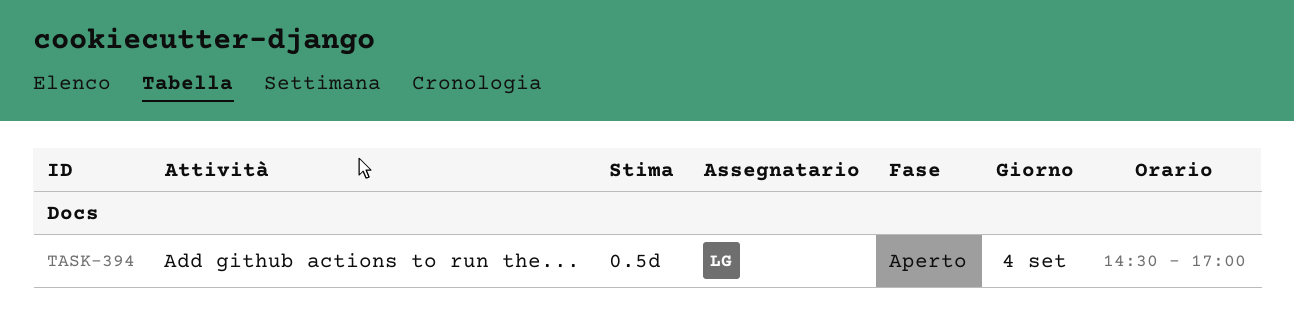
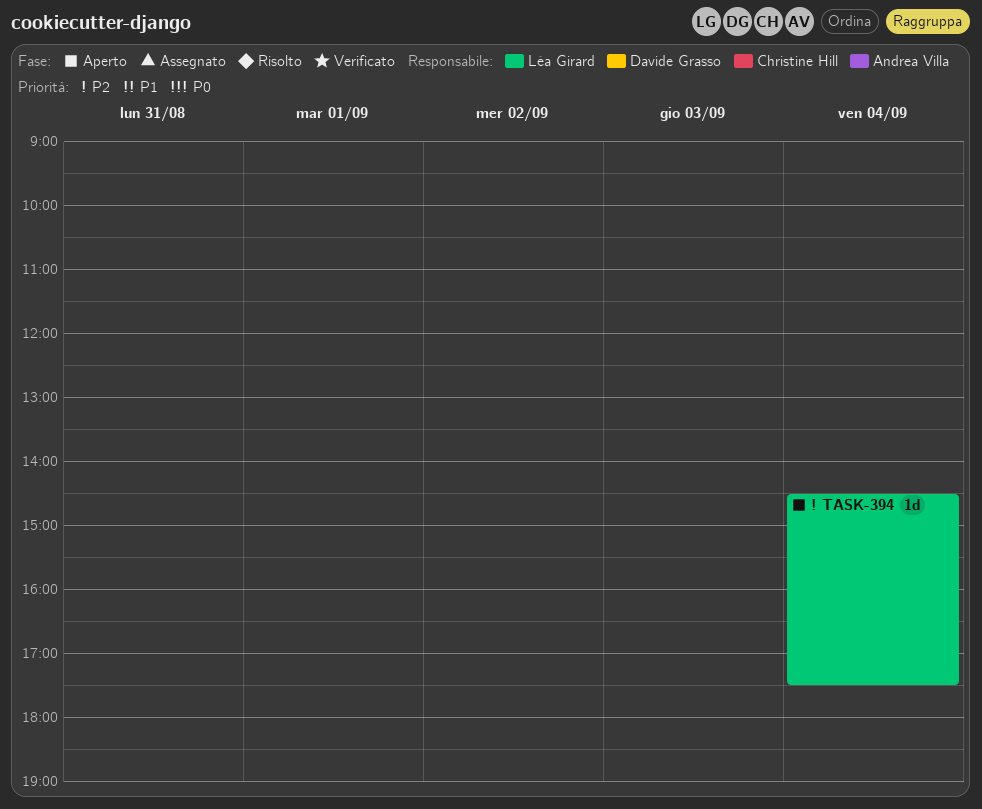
TASK-394, estimate: 0.5d -> 1d
TASK-394, ends: 17:00 -> 17:30

